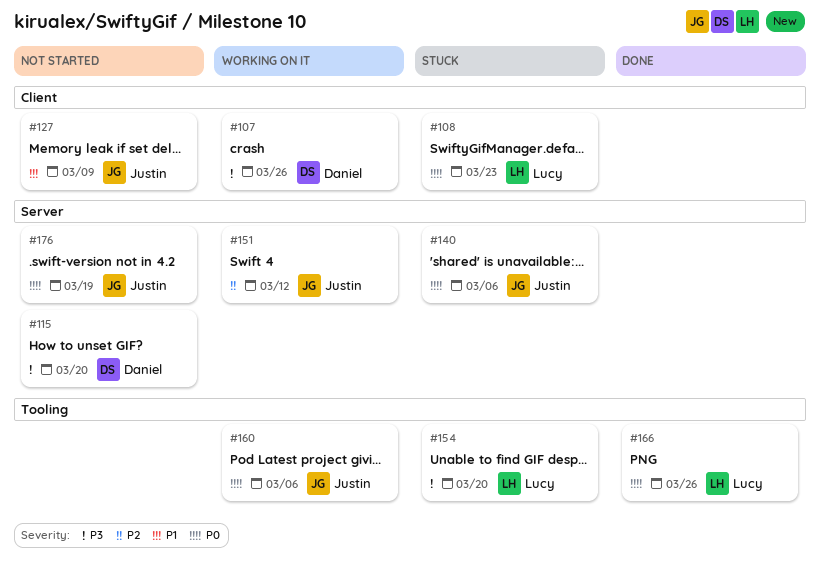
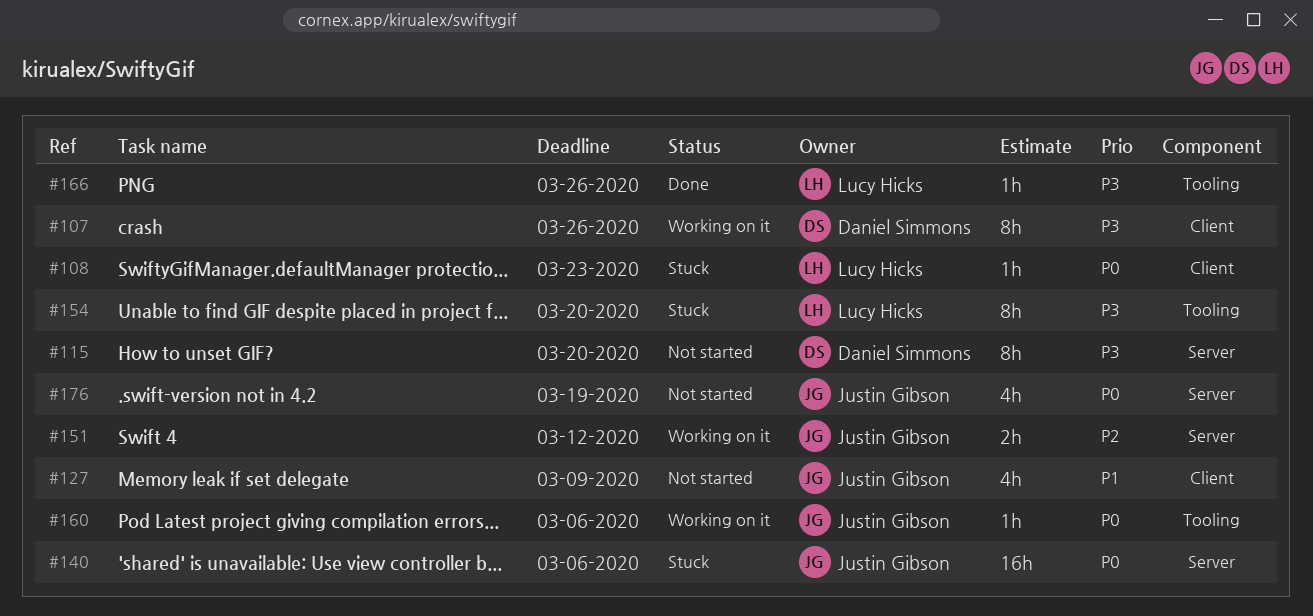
#166, priority: P0 -> P3

